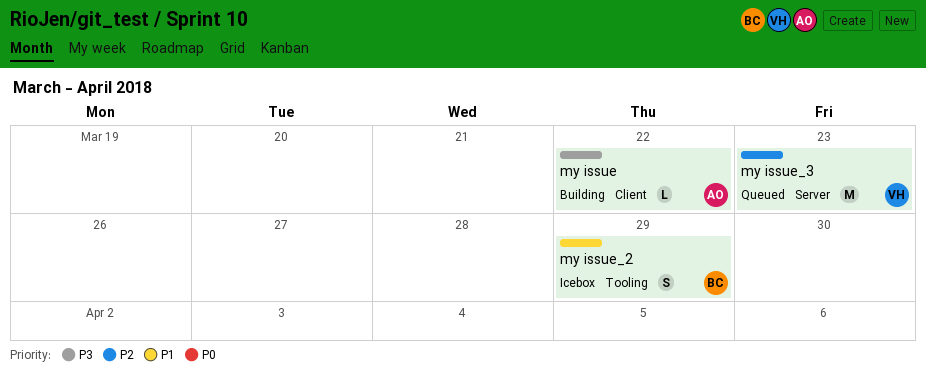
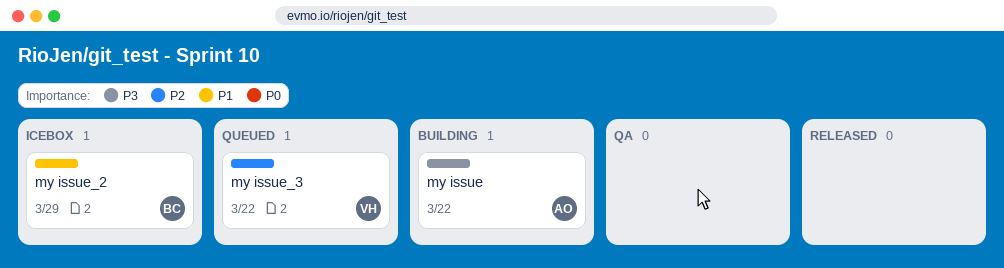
my issue_3, due: Mar 23 -> Mar 22

